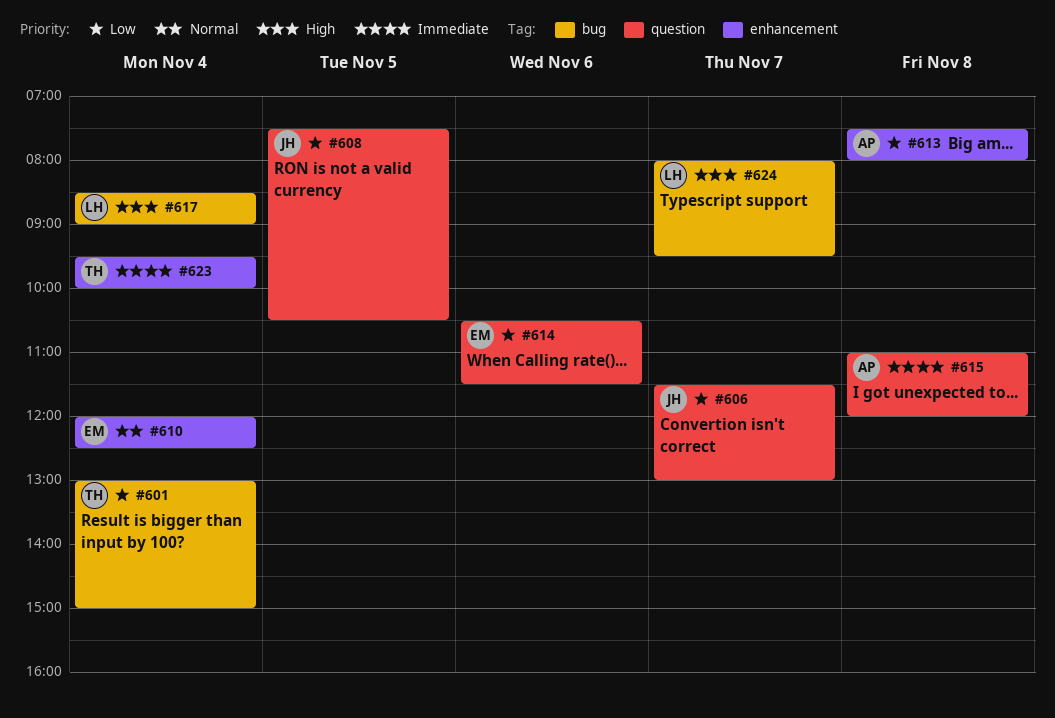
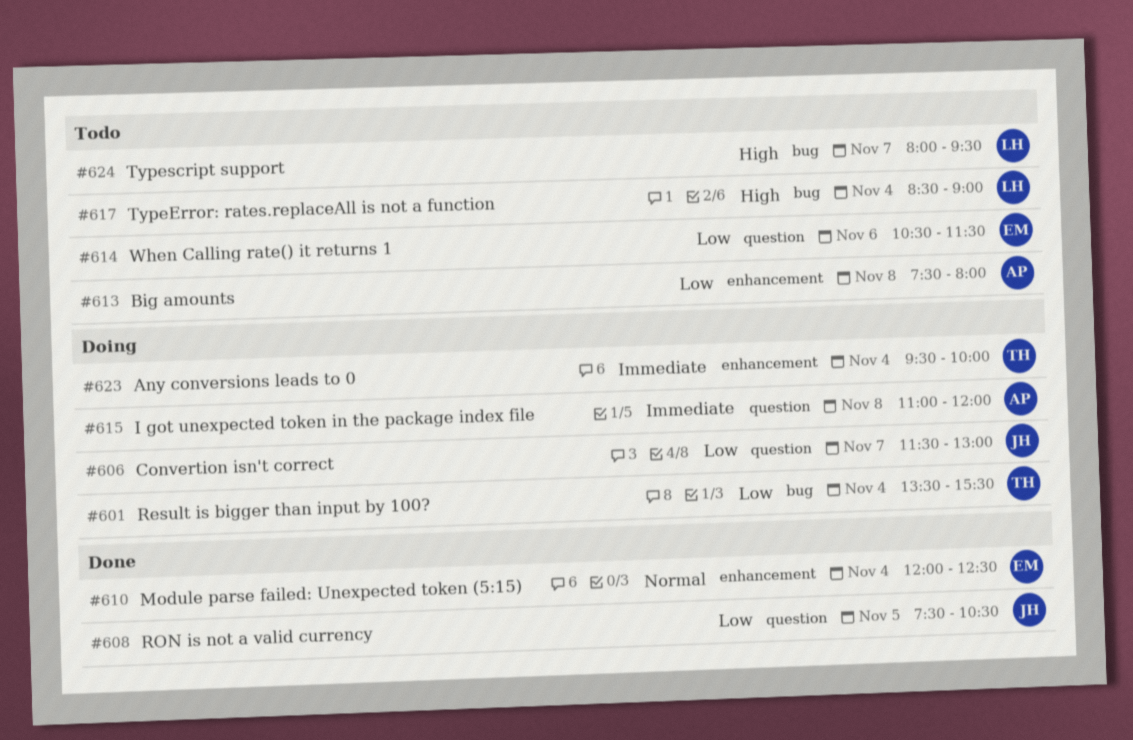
#601, begins: 13:00 -> 13:30
#601, ends: 15:00 -> 15:30

